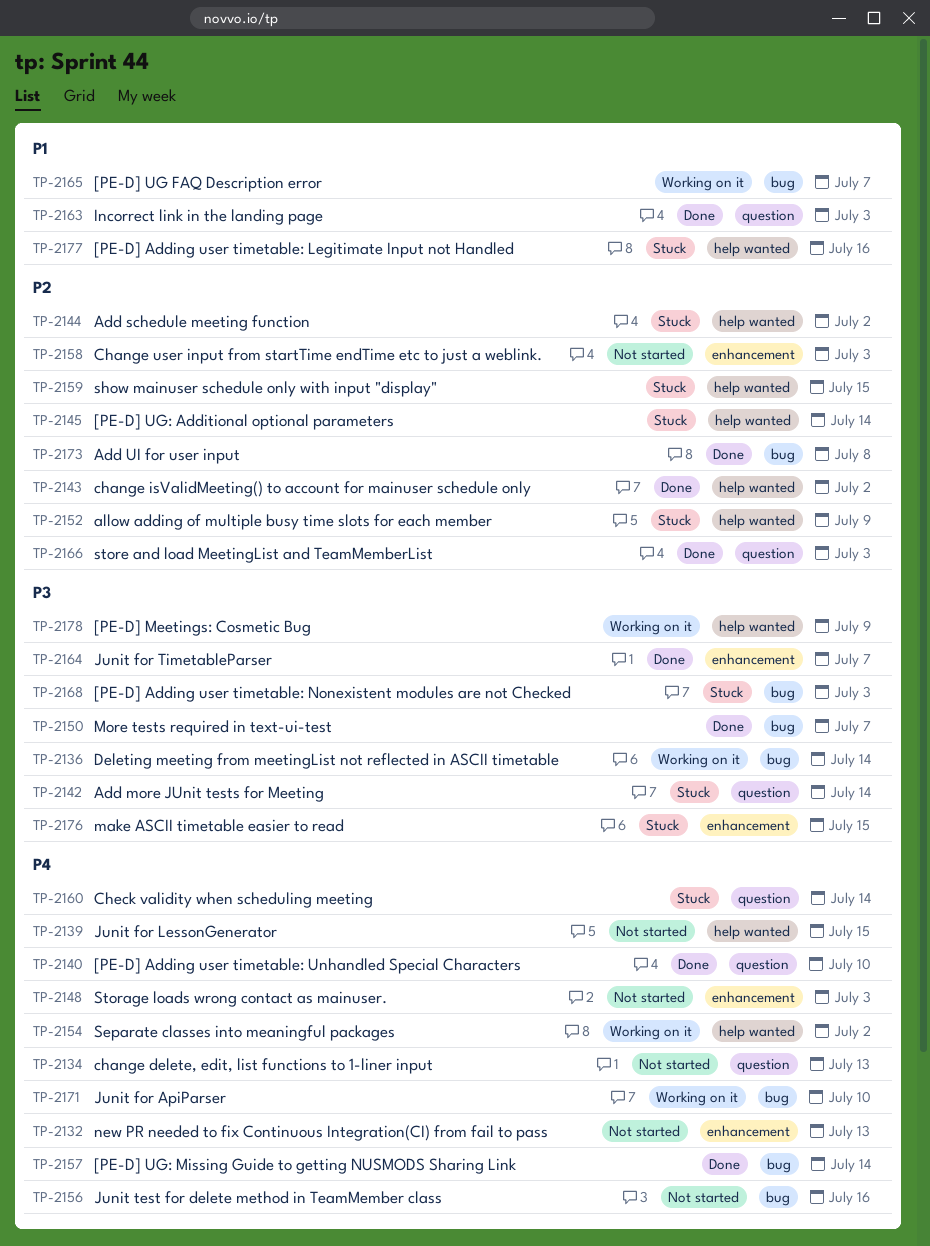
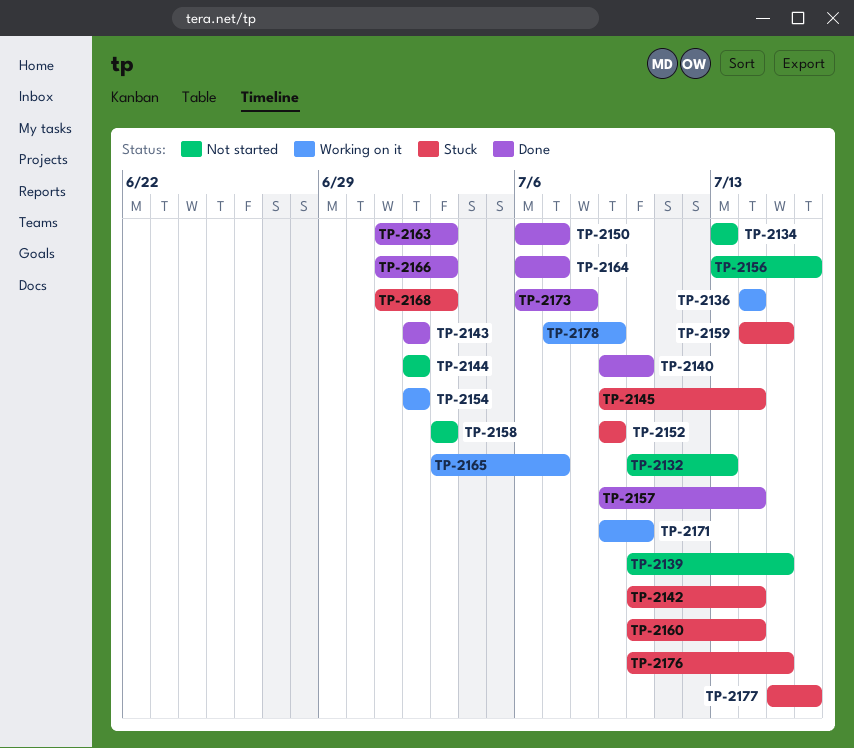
TP-2144, status: Stuck -> Not started
TP-2148: present -> none

